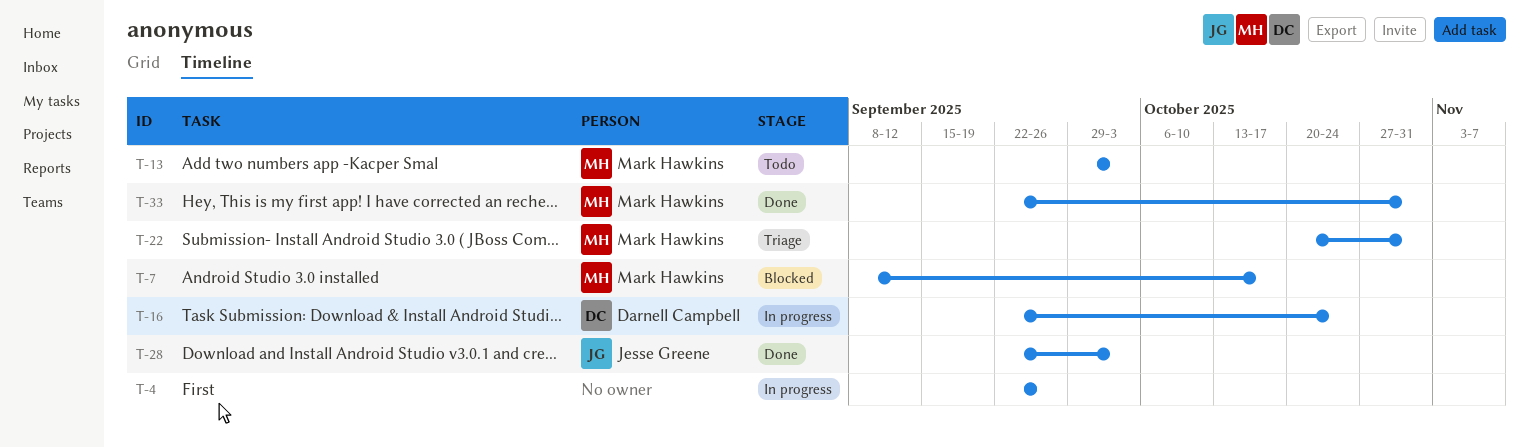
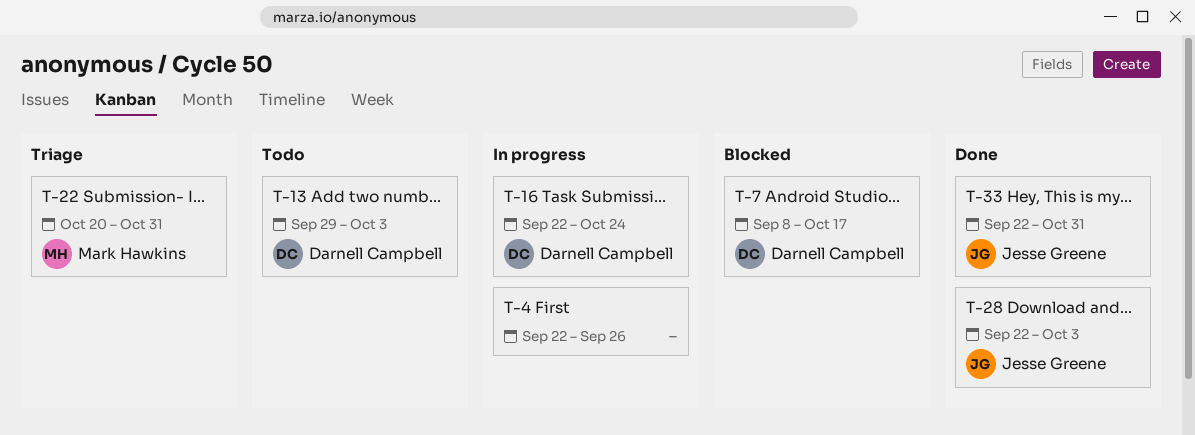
T-7, owner: Mark Hawkins -> Darnell Campbell
T-13, owner: Mark Hawkins -> Darnell Campbell
T-33, owner: Mark Hawkins -> Jesse Greene

